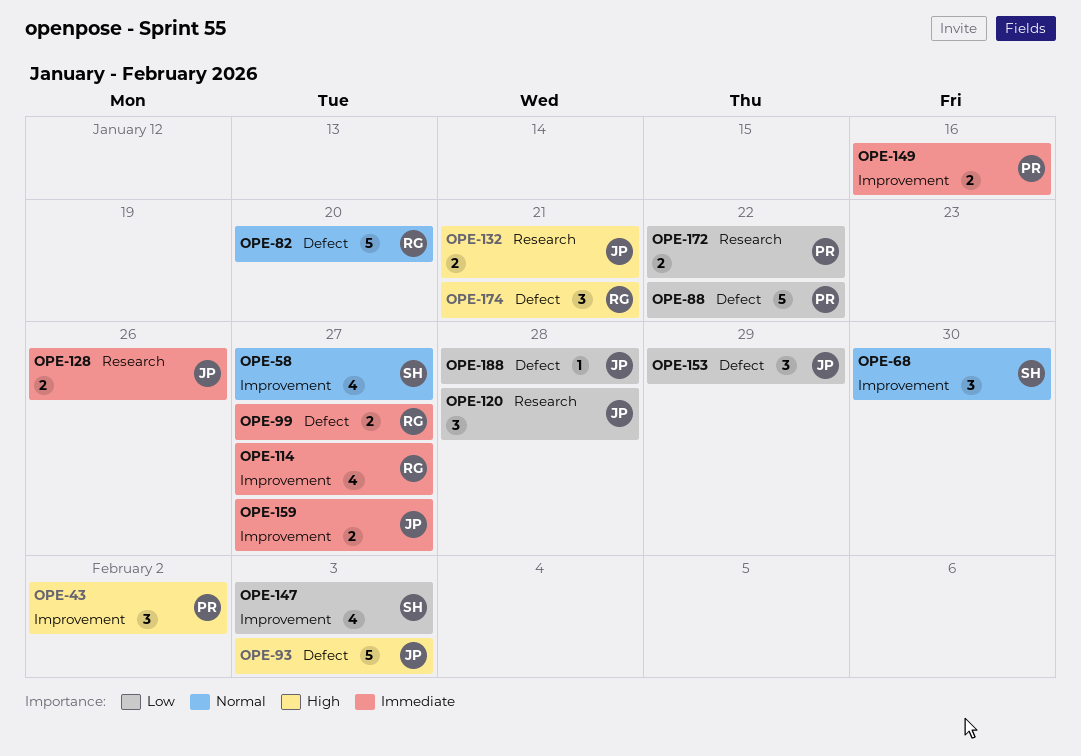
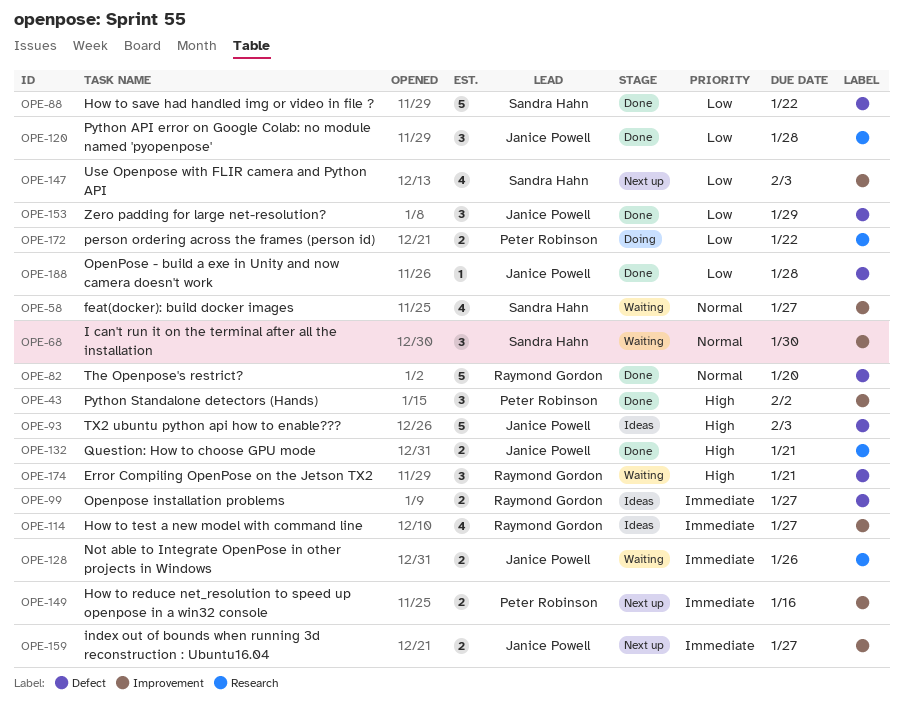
OPE-88, owner: Peter Robinson -> Sandra Hahn

